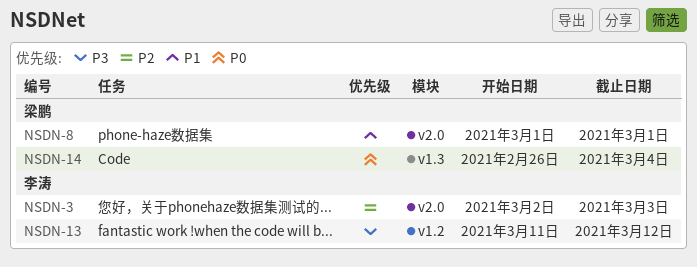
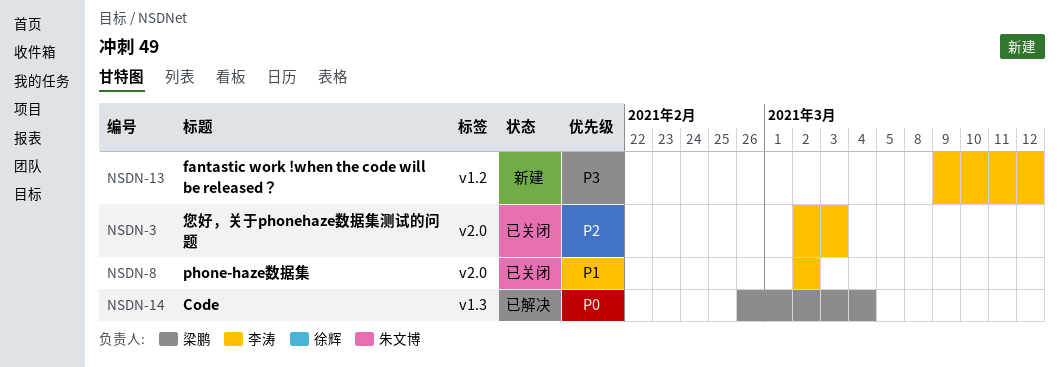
NSDN-8, owner: 梁鹏 -> 李涛
NSDN-8, start: Mar 1 -> Mar 2
NSDN-8, due: Mar 1 -> Mar 2
NSDN-13, start: Mar 11 -> Mar 9

